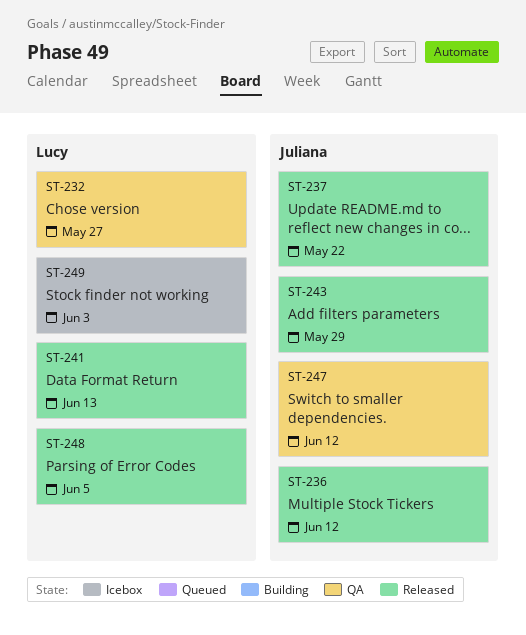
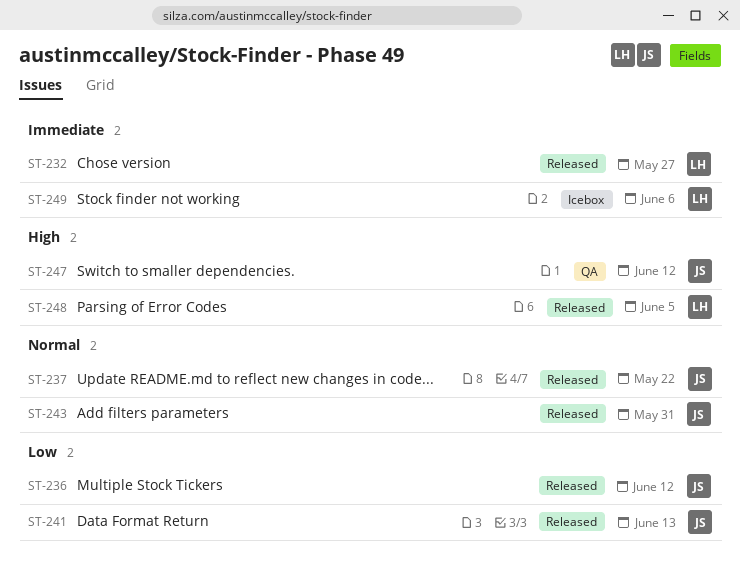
ST-232, status: QA -> Released
ST-241, owner: Lucy -> Juliana
ST-243, due: May 29 -> May 31
ST-249, due: Jun 3 -> Jun 6

